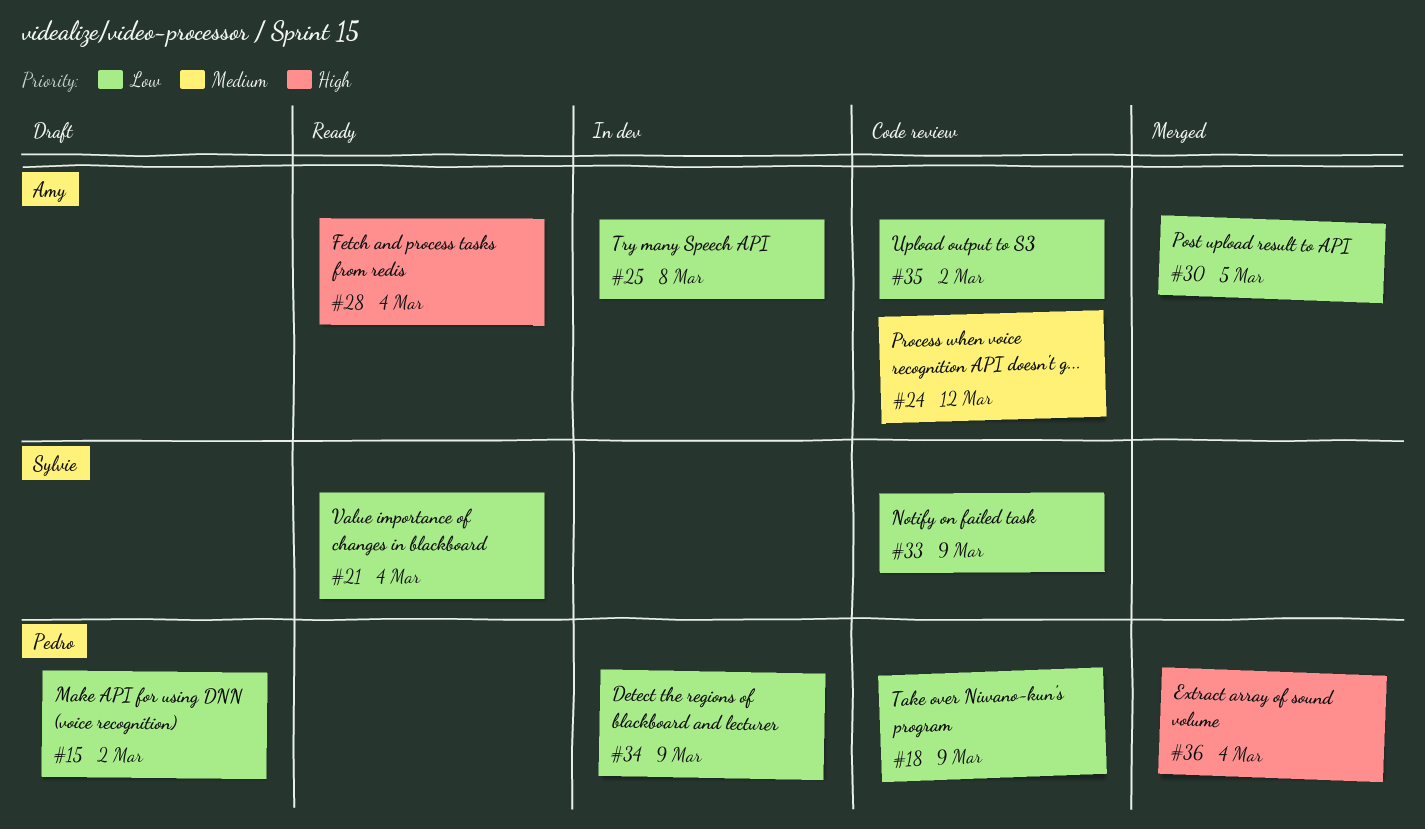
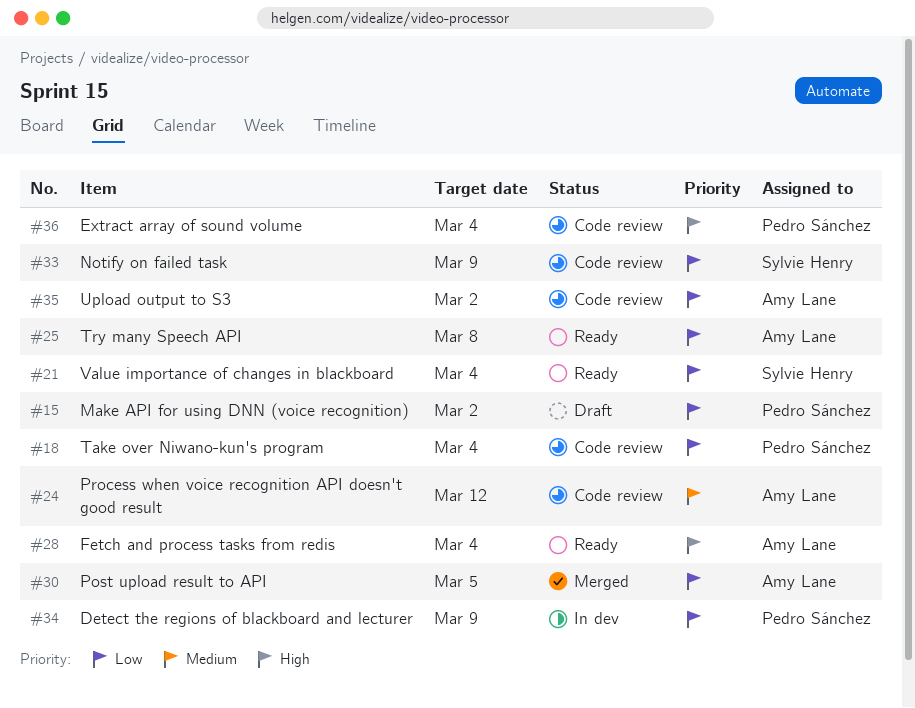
#18, due: Mar 9 -> Mar 4
#25, status: In dev -> Ready
#36, status: Merged -> Code review

